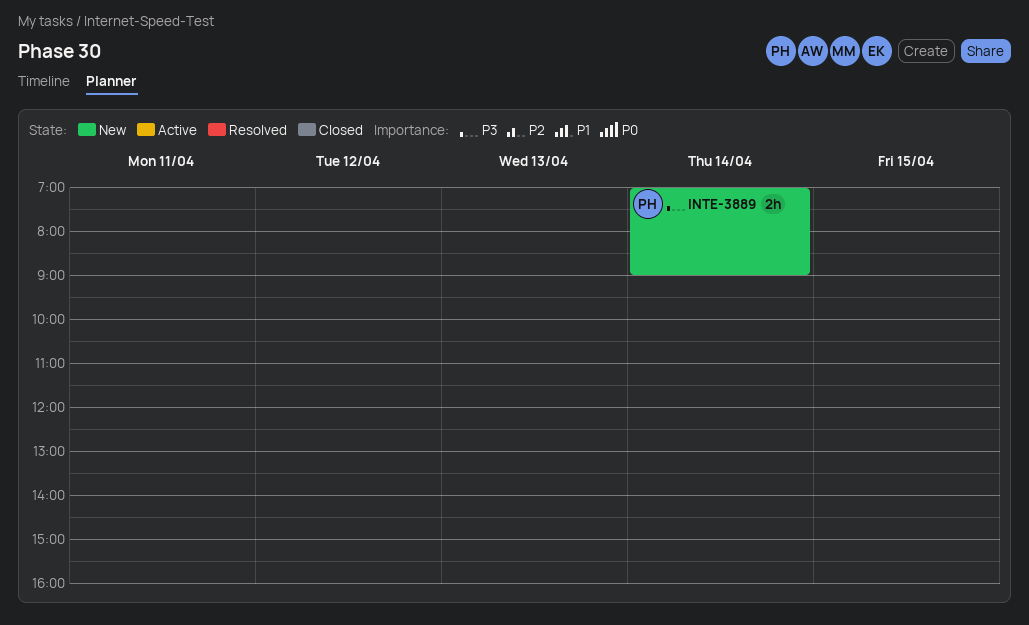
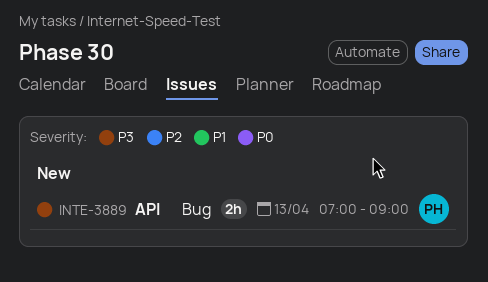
INTE-3889, day: Apr 14 -> Apr 13

